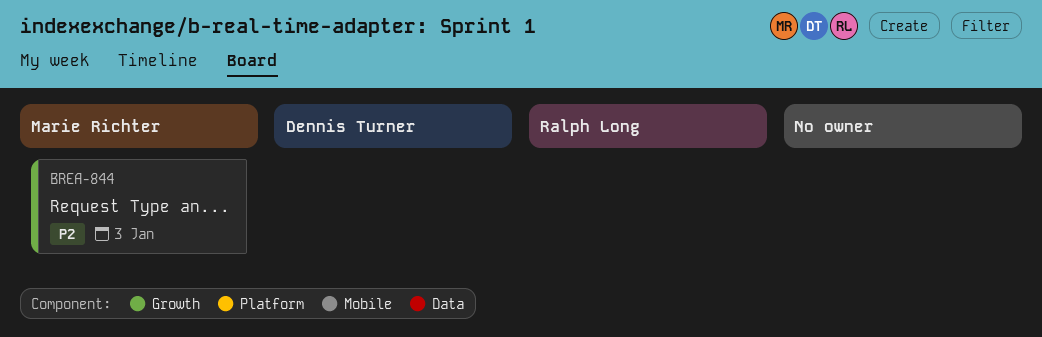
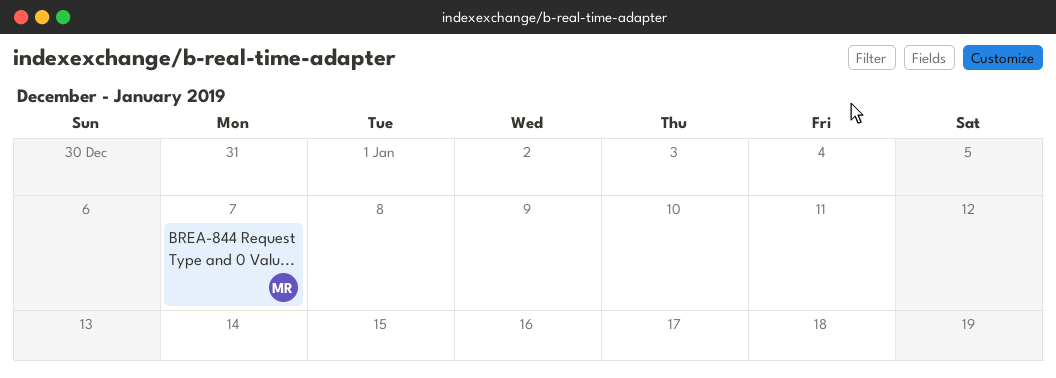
BREA-844, due: Jan 3 -> Jan 7

